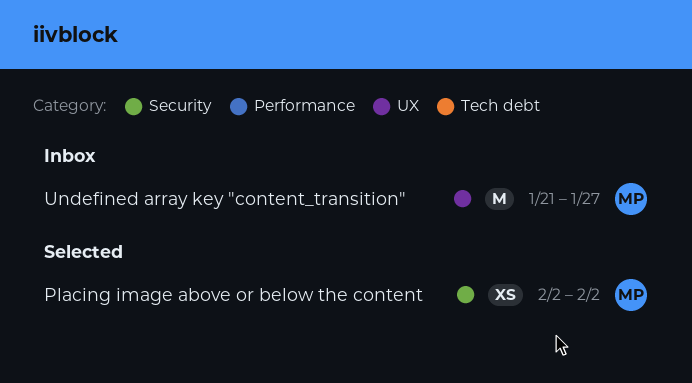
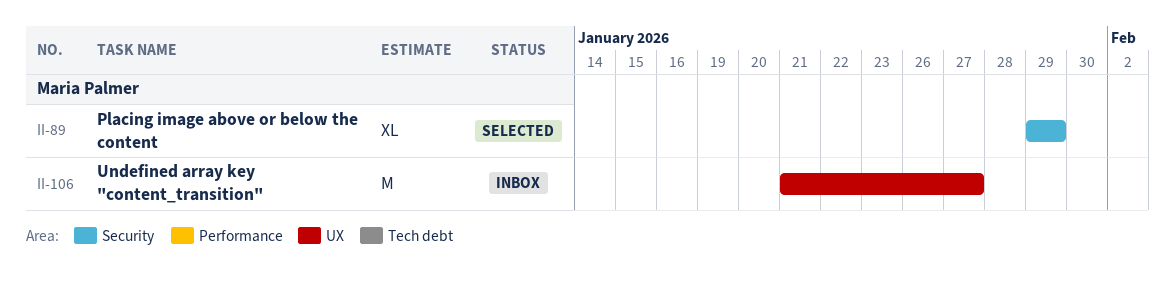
Placing image above or below the content, estimate: XS -> XL
Placing image above or below the content, start: Feb 2 -> Jan 29
Placing image above or below the content, due: Feb 2 -> Jan 29

